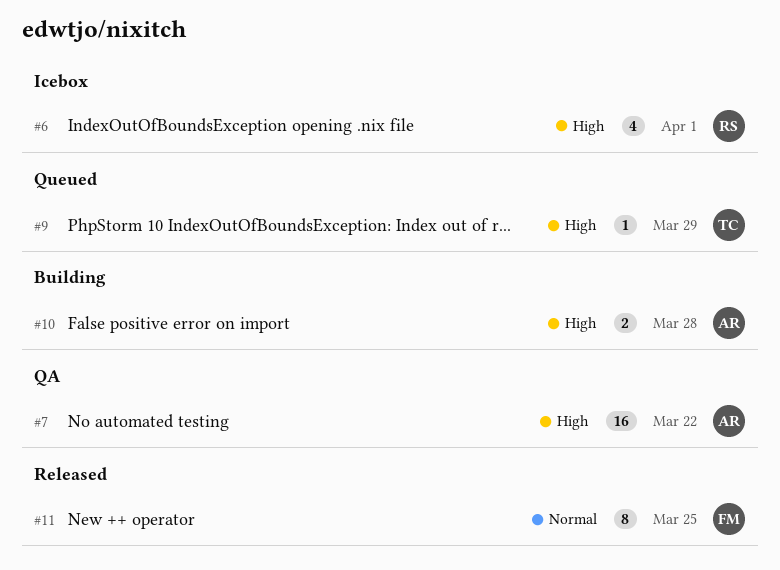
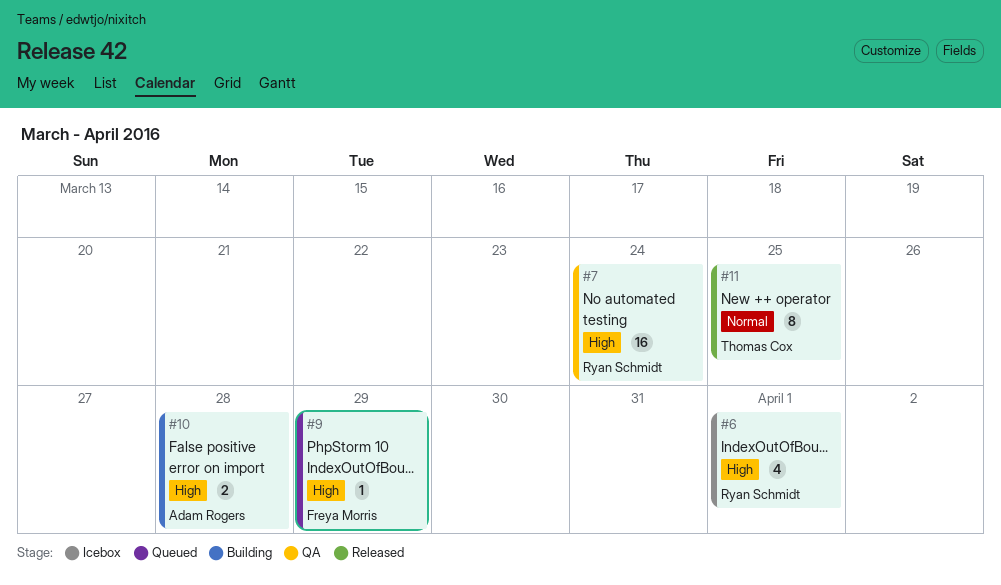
#7, owner: Adam Rogers -> Ryan Schmidt
#7, due: Mar 22 -> Mar 24
#9, owner: Thomas Cox -> Freya Morris
#11, owner: Freya Morris -> Thomas Cox

